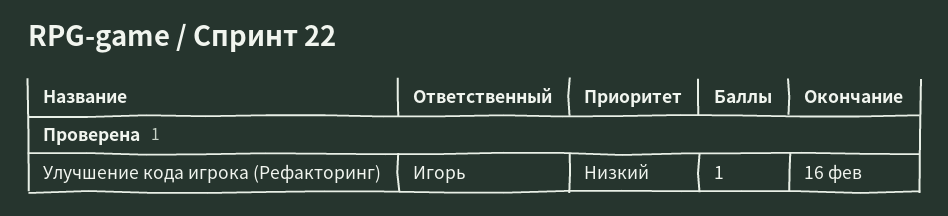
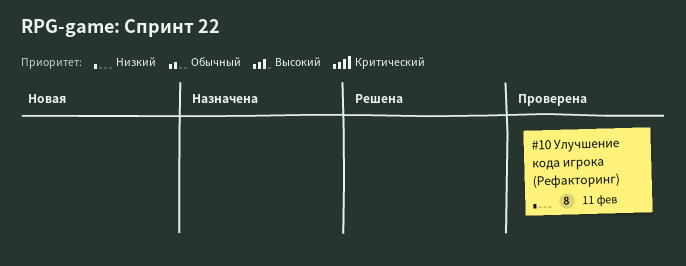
Улучшение кода игрока (Рефакторинг), estimate: 1 -> 8
Улучшение кода игрока (Рефакторинг), due: Feb 16 -> Feb 11

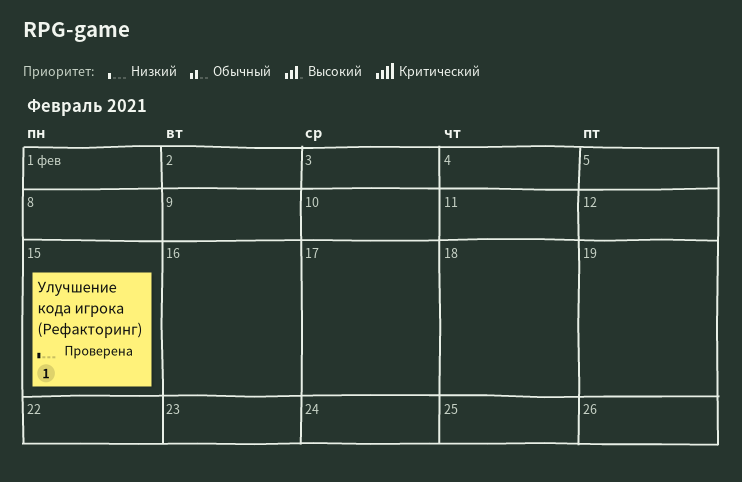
Улучшение кода игрока (Рефакторинг), estimate: 8 -> 1
Улучшение кода игрока (Рефакторинг), due: Feb 11 -> Feb 15

